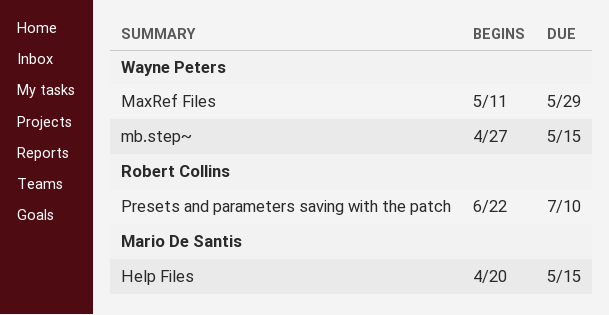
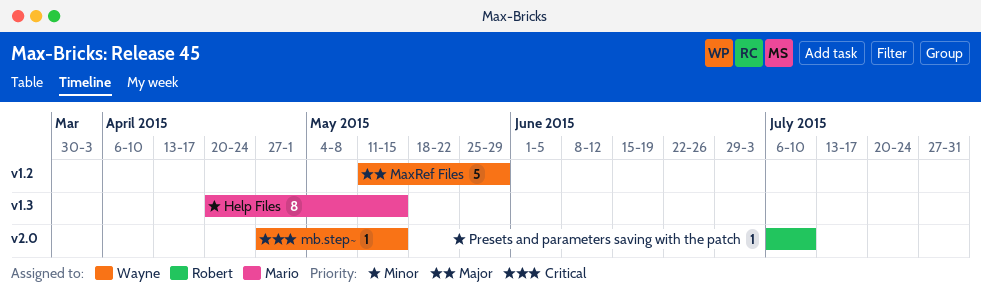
Presets and parameters saving with the patch, start: Jun 22 -> Jul 6

